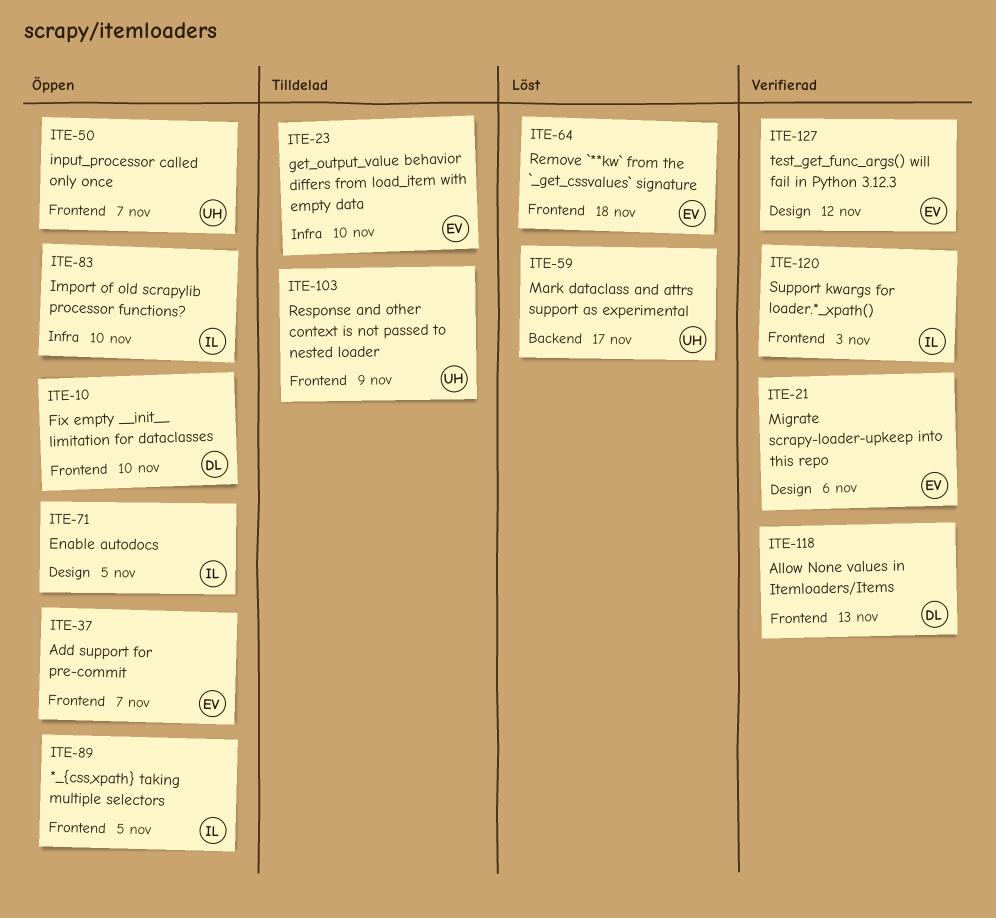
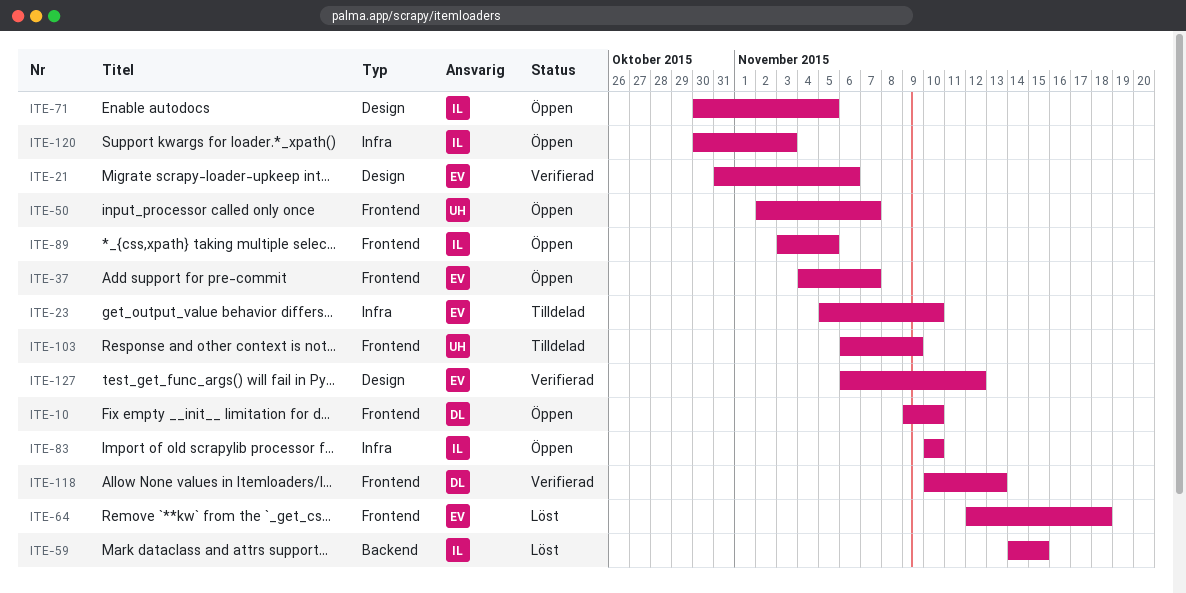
ITE-59, owner: UH -> IL
ITE-59, due: Nov 17 -> Nov 15
ITE-120, status: Verifierad -> Öppen
ITE-120, label: Frontend -> Infra

